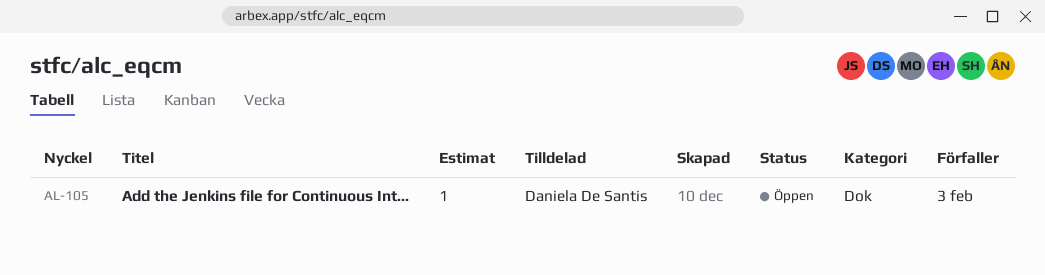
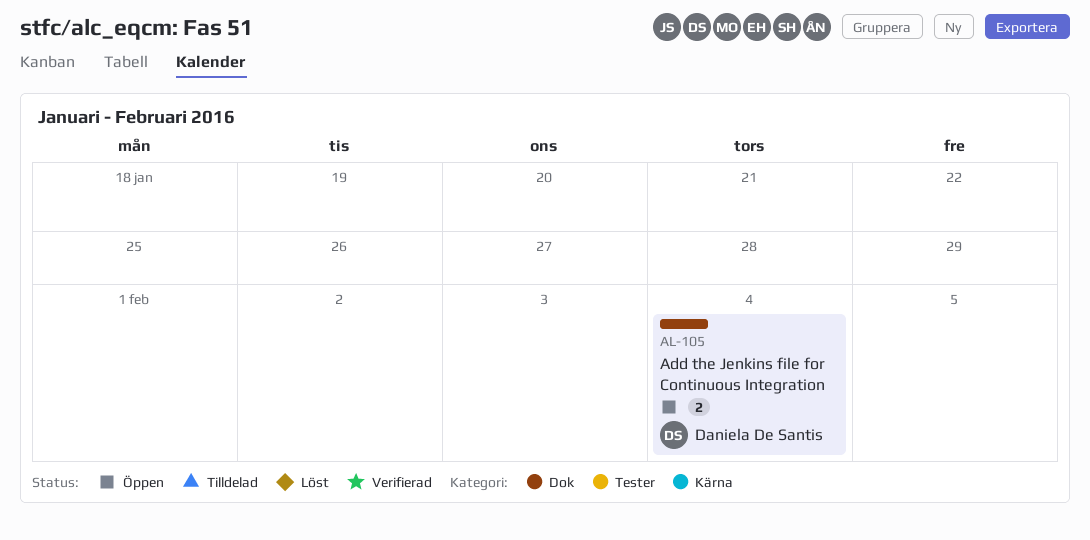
AL-105, estimate: 1 -> 2
AL-105, due: Feb 3 -> Feb 4

